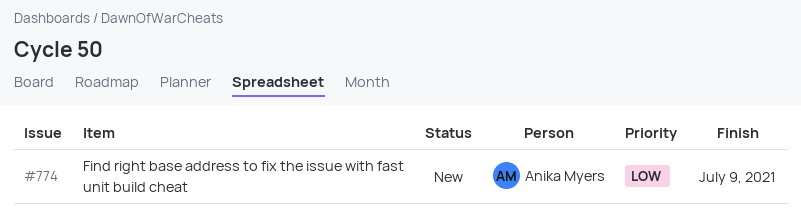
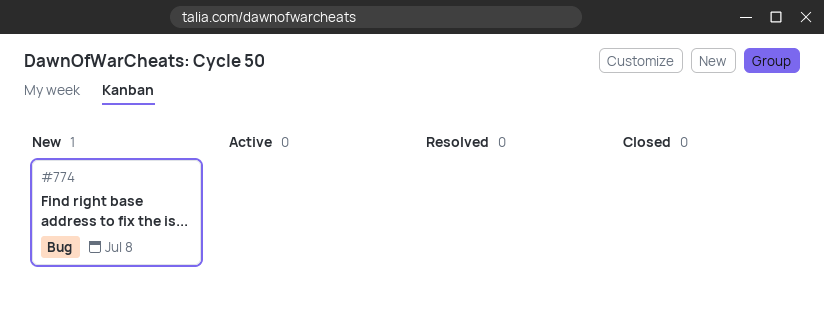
#774, due: Jul 9 -> Jul 8

